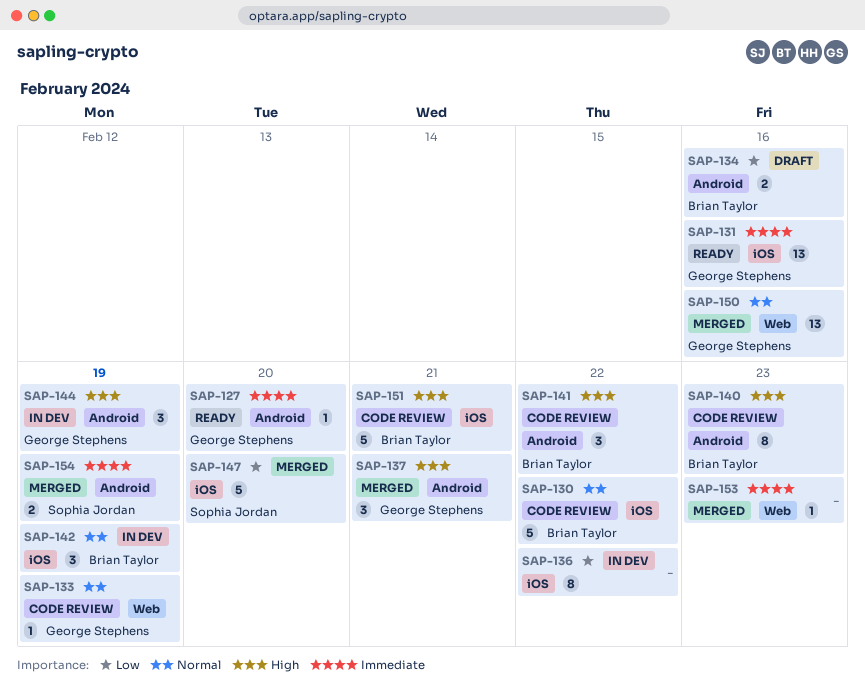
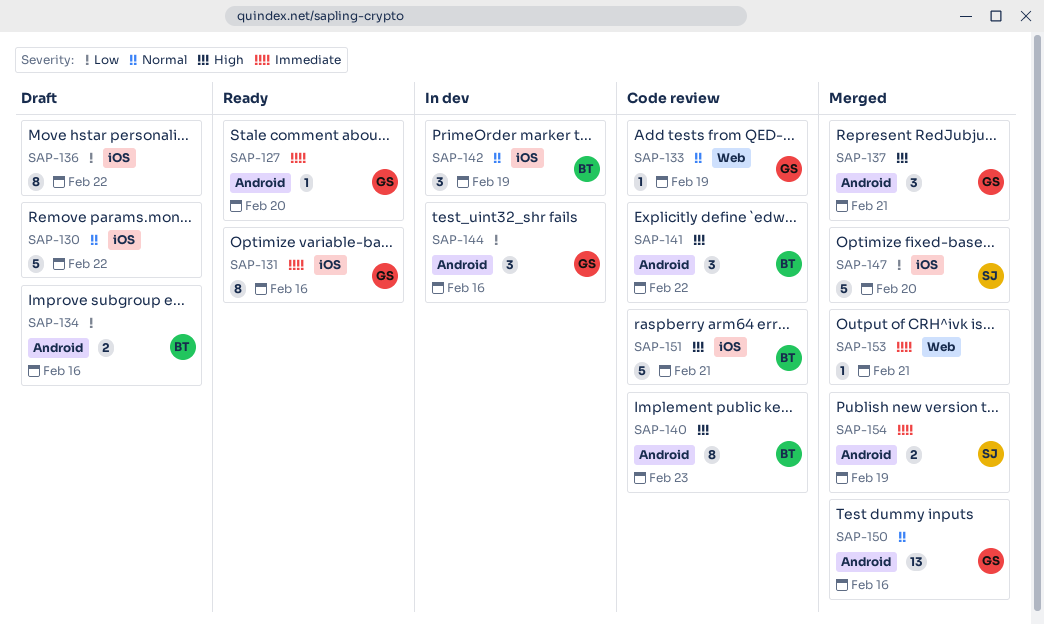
SAP-130, status: Code review -> Draft
SAP-130, owner: Brian Taylor -> none
SAP-131, estimate: 13 -> 8
SAP-136, status: In dev -> Draft
SAP-144, priority: High -> Low
SAP-144, due: Feb 19 -> Feb 16
SAP-150, label: Web -> Android
SAP-153, due: Feb 23 -> Feb 21

